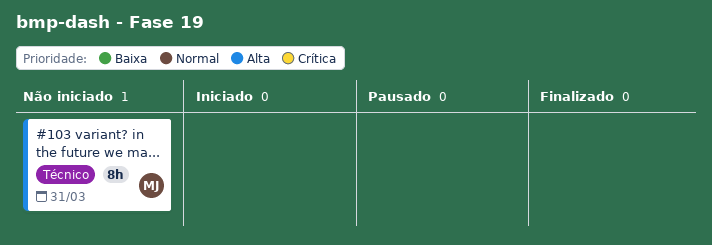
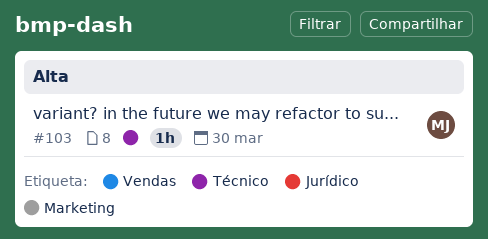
#103, estimate: 8h -> 1h
#103, due: Mar 31 -> Mar 30

